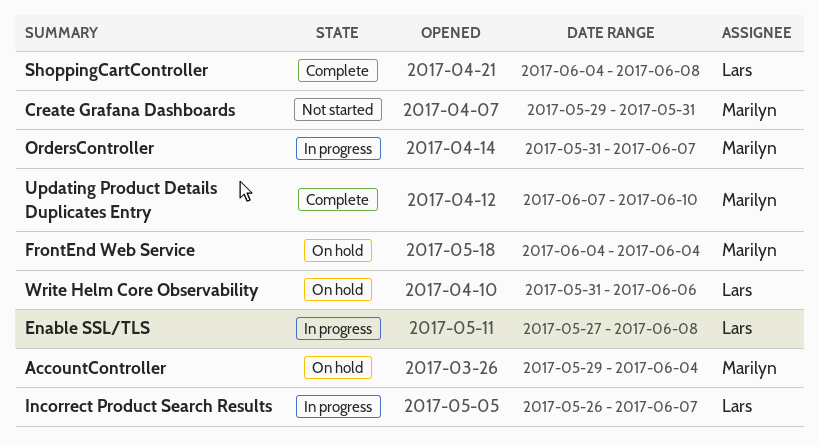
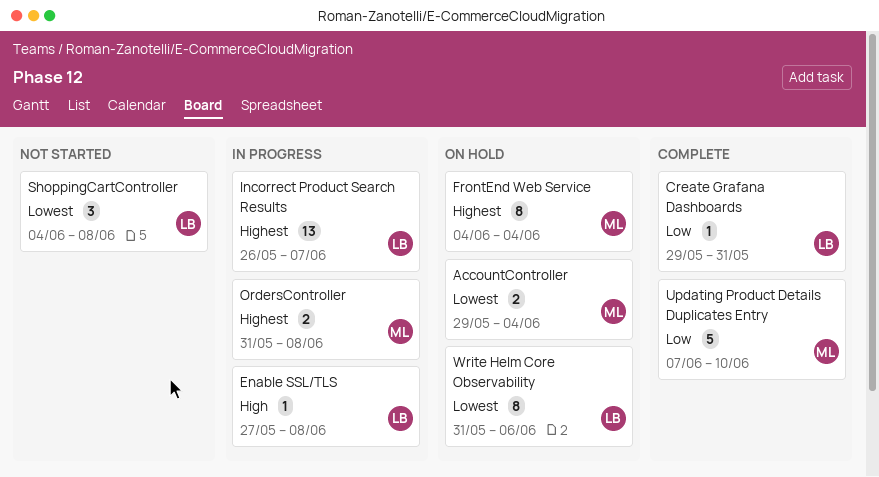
Create Grafana Dashboards, status: Not started -> Complete
Create Grafana Dashboards, owner: Marilyn -> Lars
OrdersController, due: Jun 7 -> Jun 8
ShoppingCartController, status: Complete -> Not started

